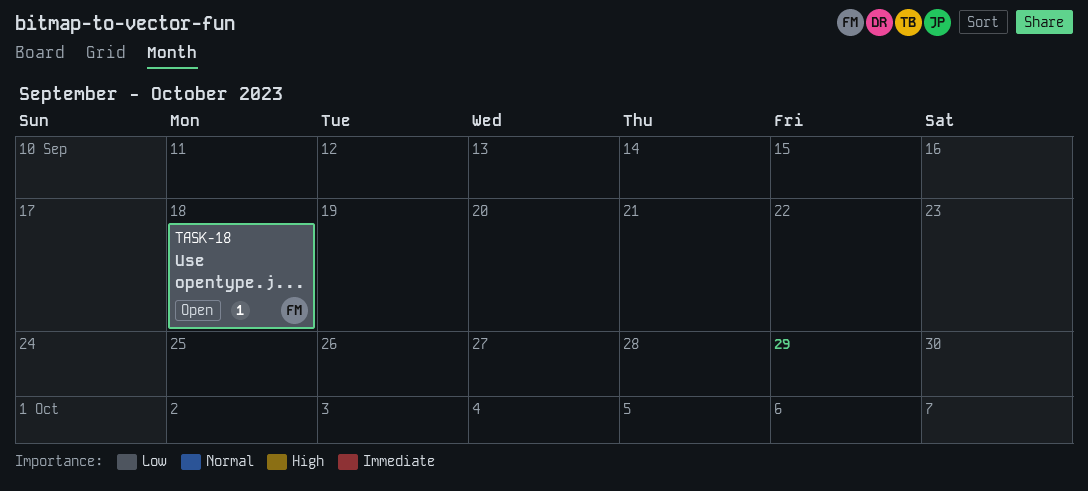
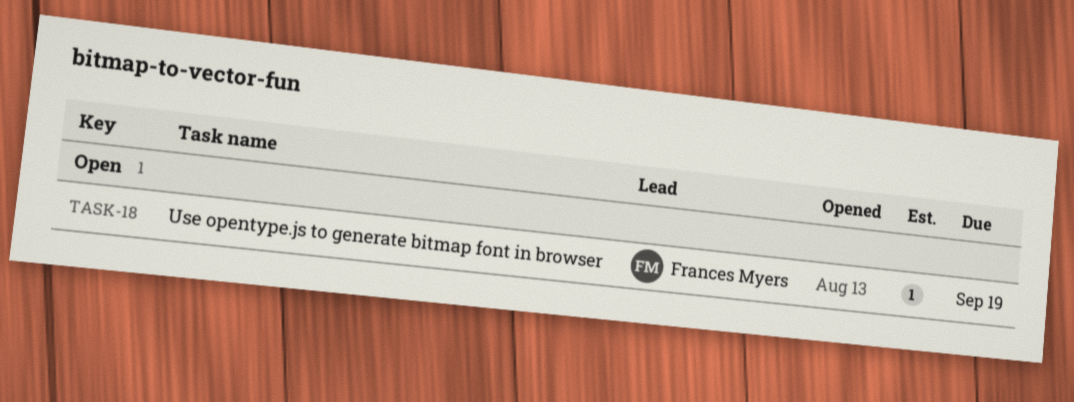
TASK-18, due: Sep 18 -> Sep 19

